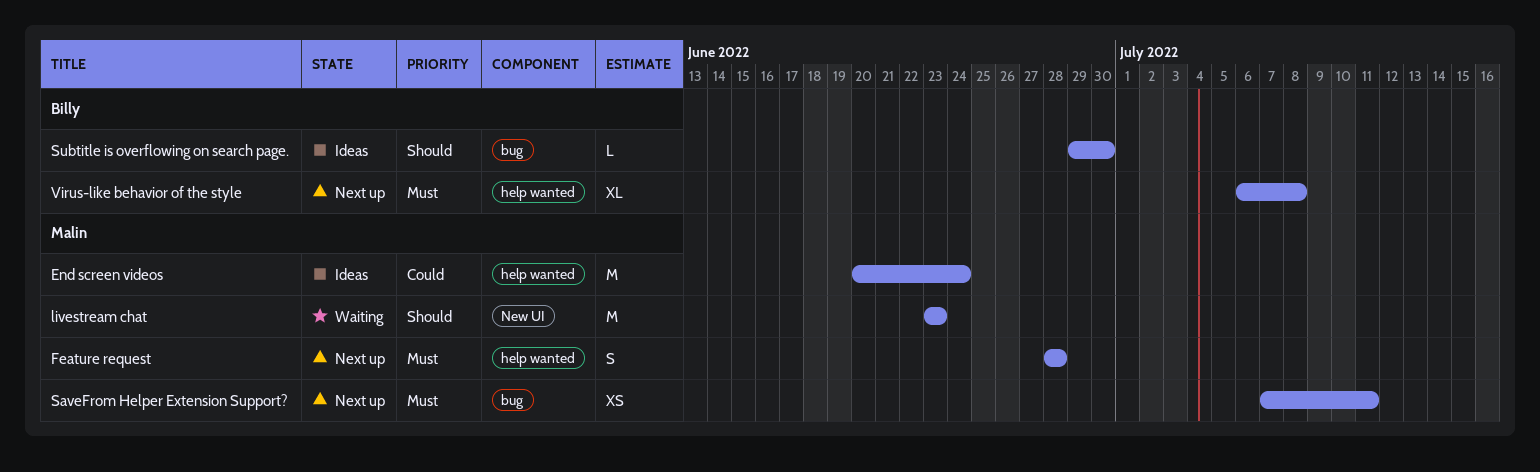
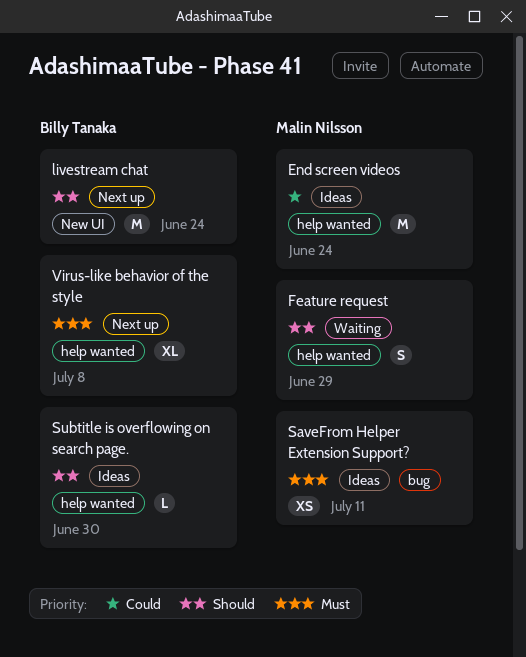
Feature request, status: Next up -> Waiting
Feature request, priority: Must -> Should
Feature request, due: Jun 28 -> Jun 29
livestream chat, status: Waiting -> Next up
livestream chat, owner: Malin Nilsson -> Billy Tanaka
livestream chat, due: Jun 23 -> Jun 24
SaveFrom Helper Extension Support?, status: Next up -> Ideas
Subtitle is overflowing on search page., label: bug -> help wanted

